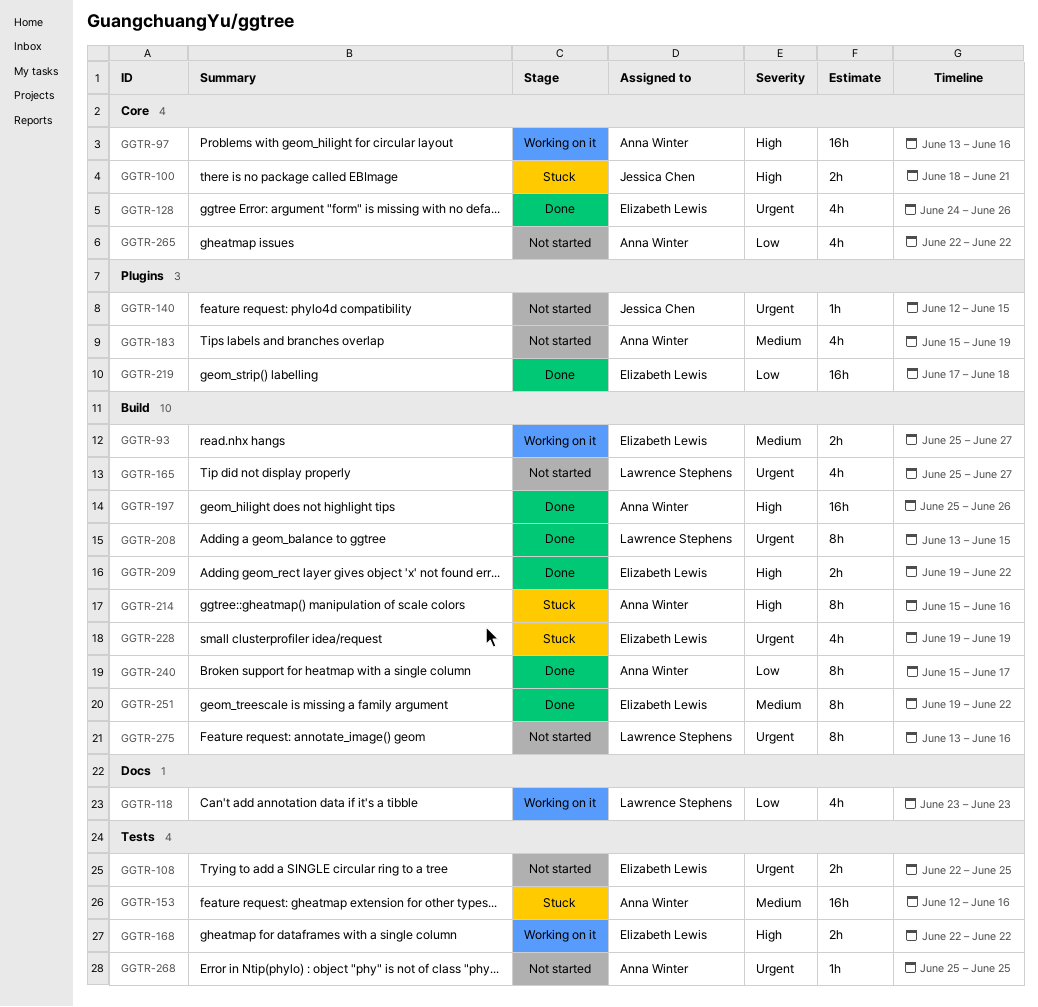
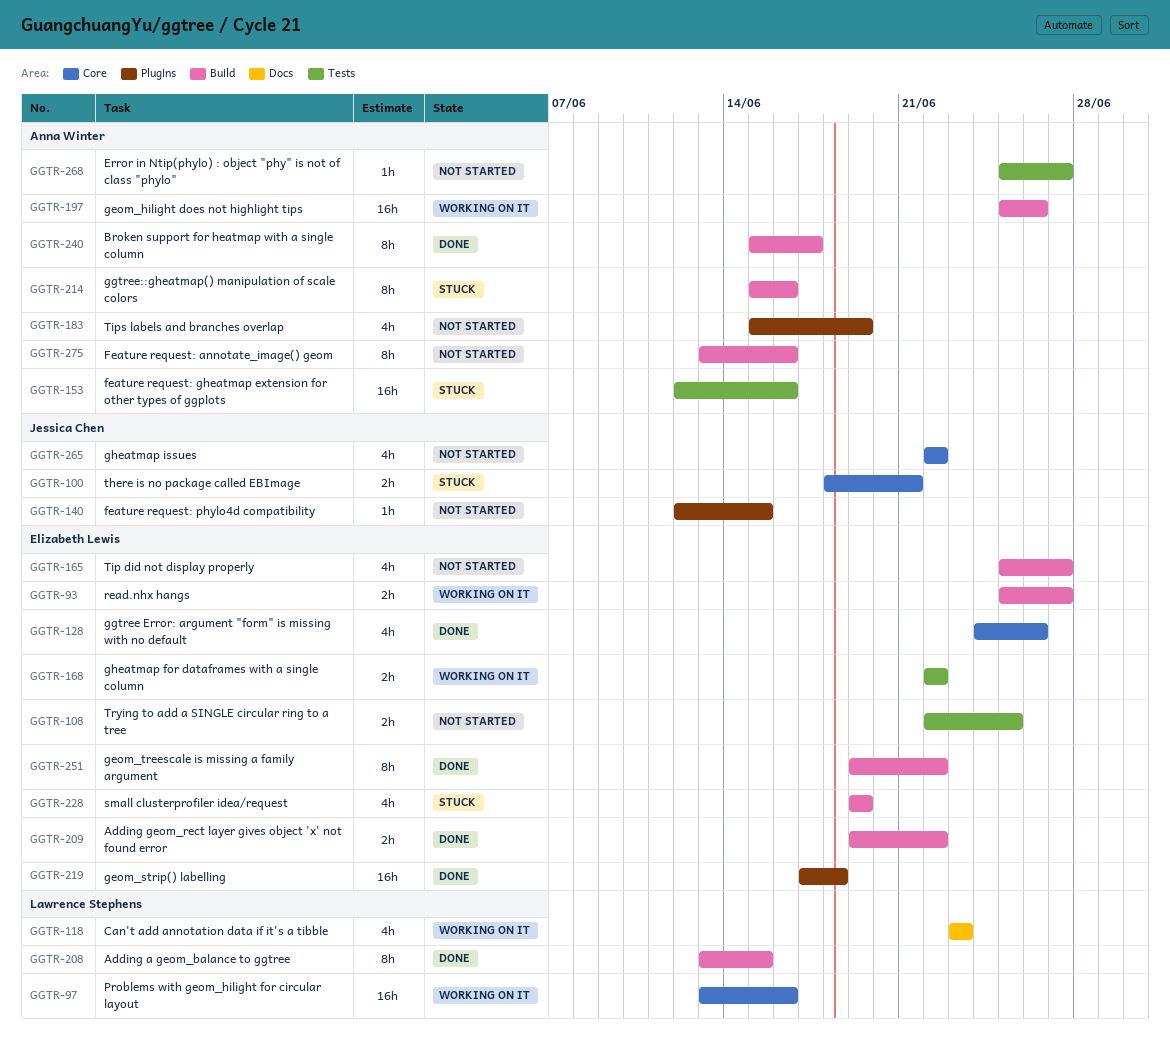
GGTR-97, owner: Anna Winter -> Lawrence Stephens
GGTR-165, owner: Lawrence Stephens -> Elizabeth Lewis
GGTR-197, status: Done -> Working on it
GGTR-265, owner: Anna Winter -> Jessica Chen
GGTR-268, due: Jun 25 -> Jun 27
GGTR-275, owner: Lawrence Stephens -> Anna Winter

